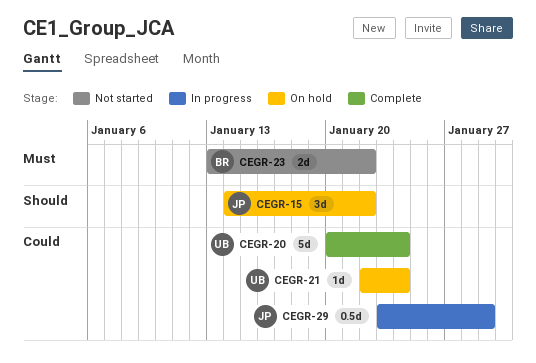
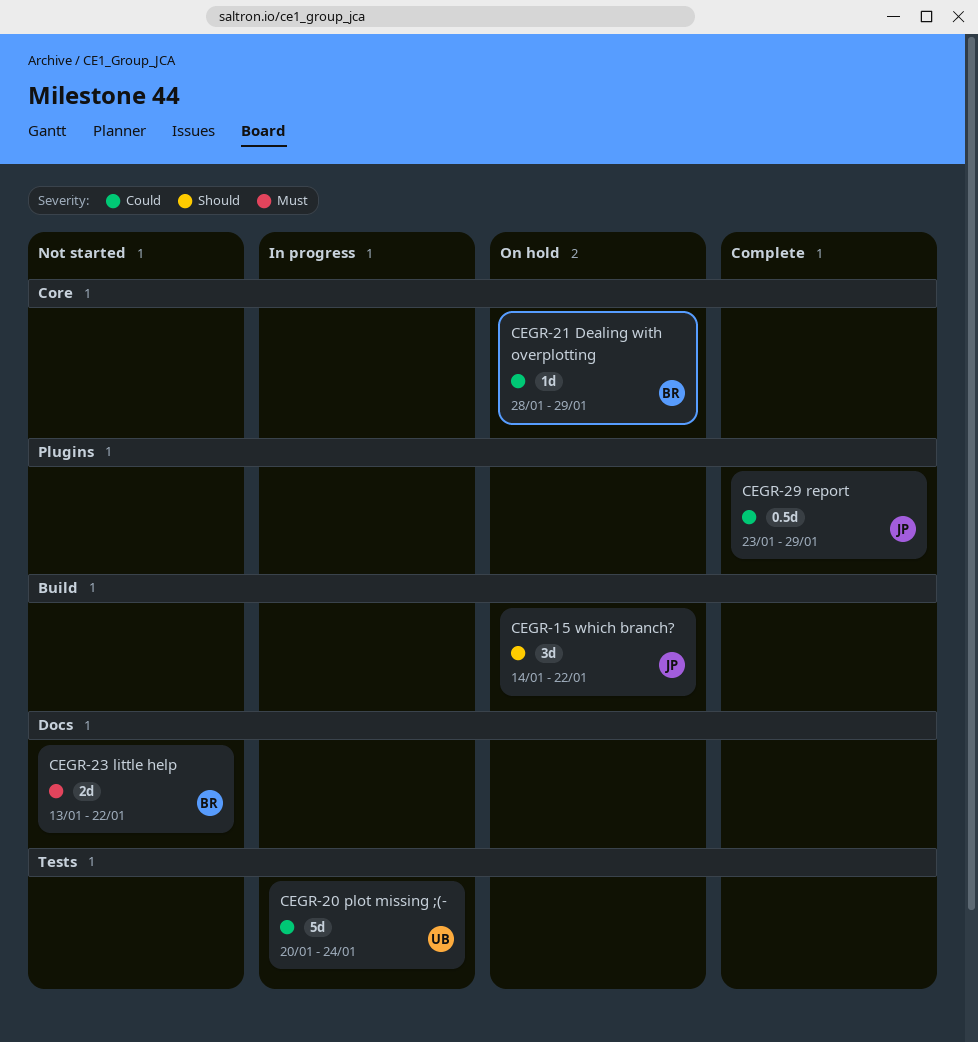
CEGR-20, status: Complete -> In progress
CEGR-21, owner: UB -> BR
CEGR-21, start: Jan 22 -> Jan 28
CEGR-21, due: Jan 24 -> Jan 29
CEGR-29, status: In progress -> Complete

